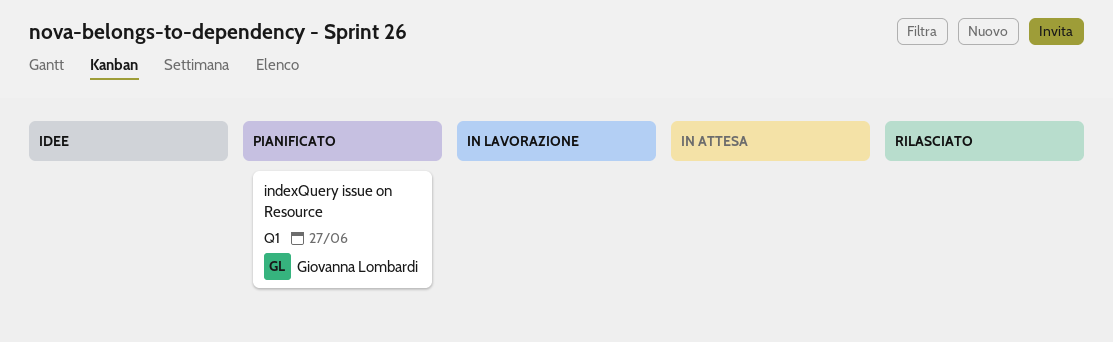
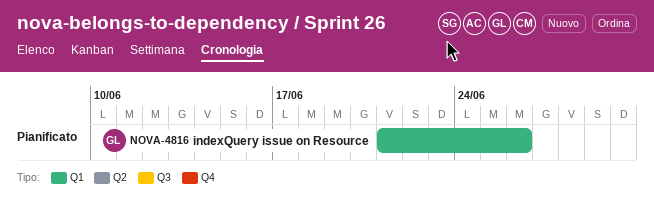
indexQuery issue on Resource, due: Jun 27 -> Jun 26

